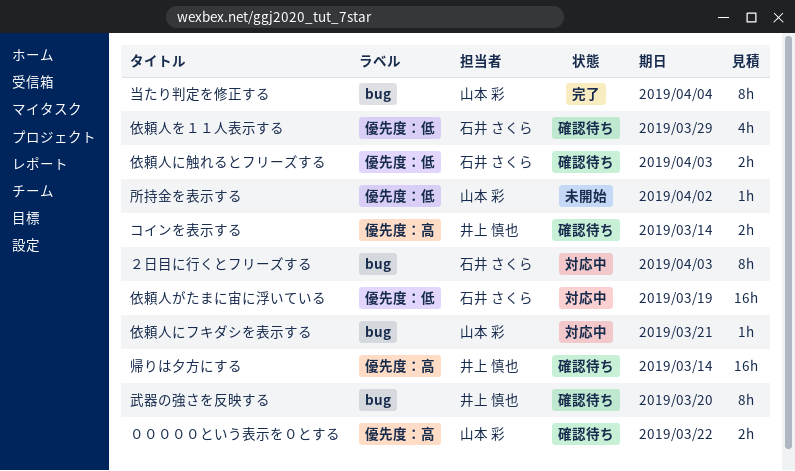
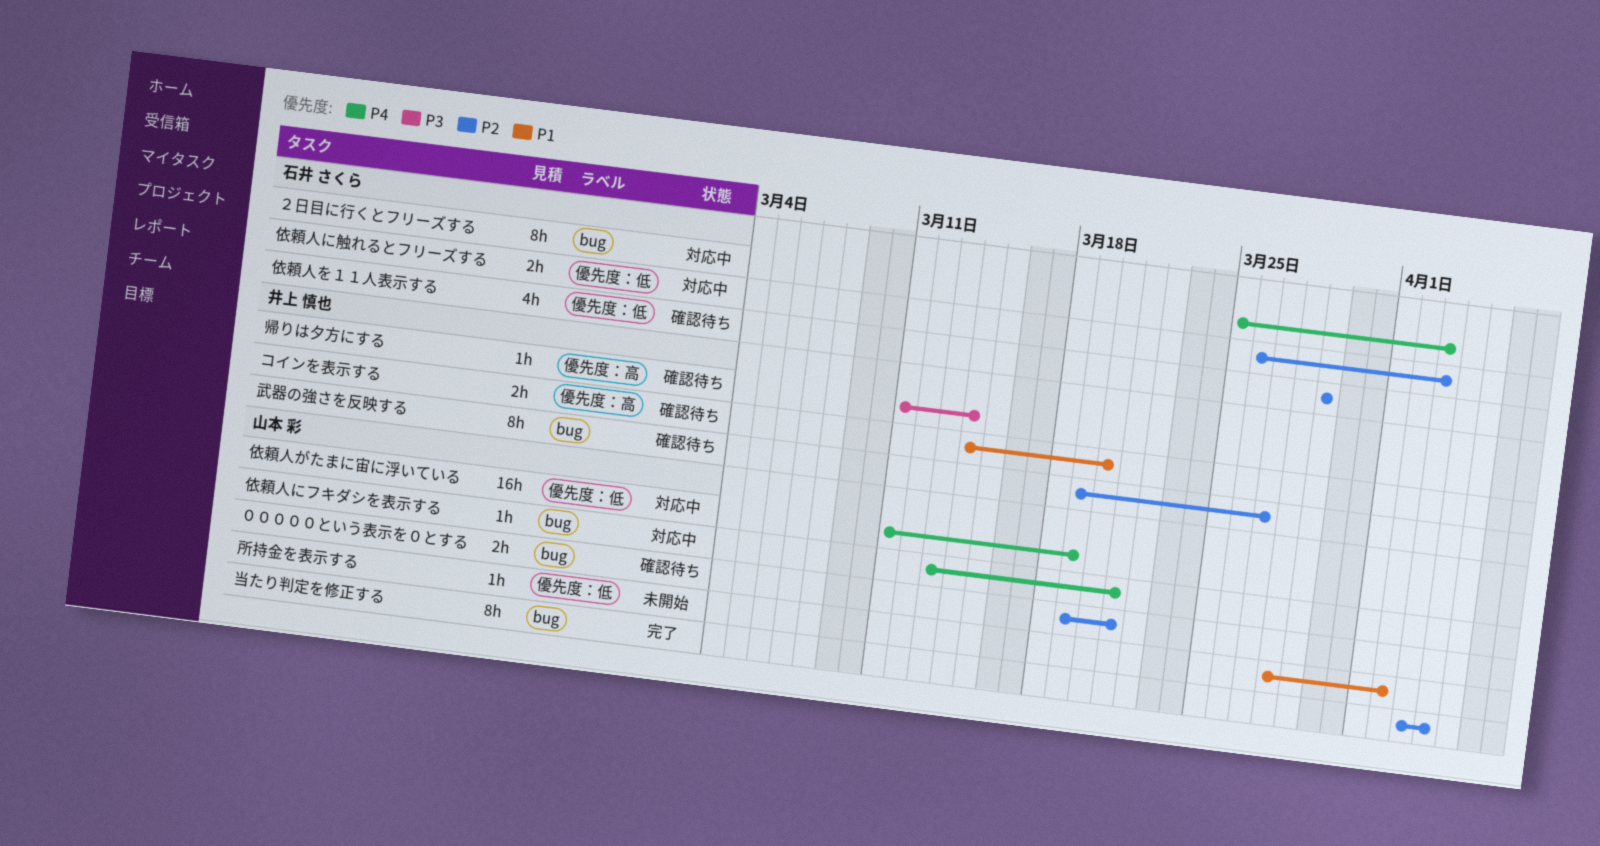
コインを表示する, due: Mar 14 -> Mar 20
依頼人がたまに宙に浮いている, owner: 石井 さくら -> 山本 彩
依頼人に触れるとフリーズする, status: 確認待ち -> 対応中
帰りは夕方にする, estimate: 16h -> 1h
武器の強さを反映する, due: Mar 20 -> Mar 27
０００００という表示を０とする, label: 優先度：高 -> bug
０００００という表示を０とする, due: Mar 22 -> Mar 21

